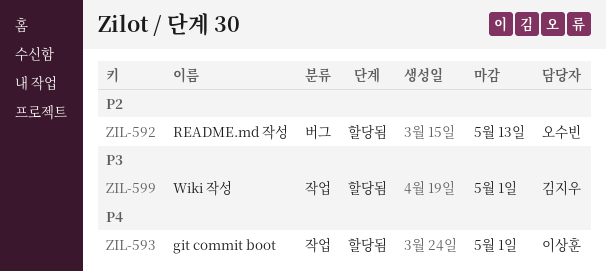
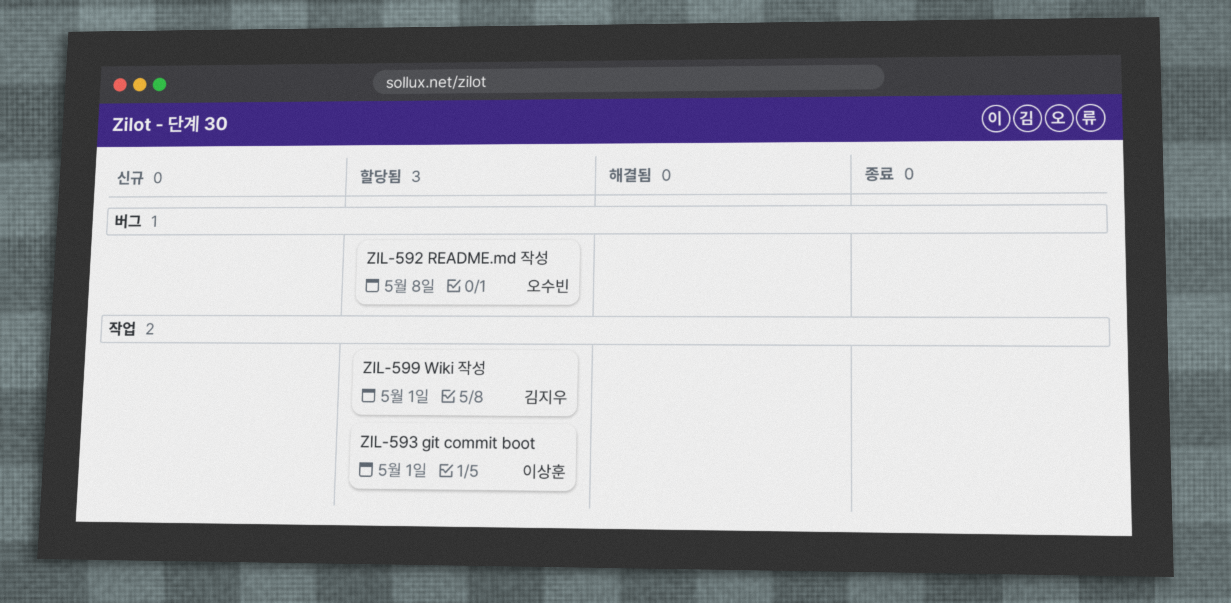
ZIL-592, due: May 13 -> May 8

